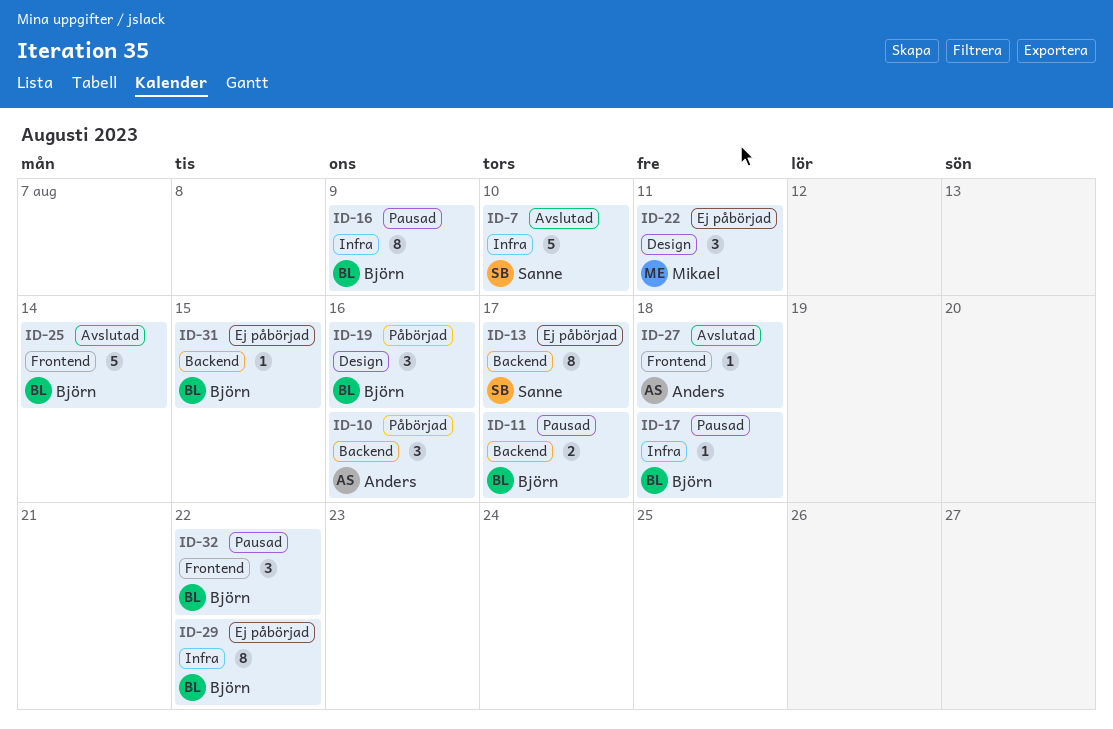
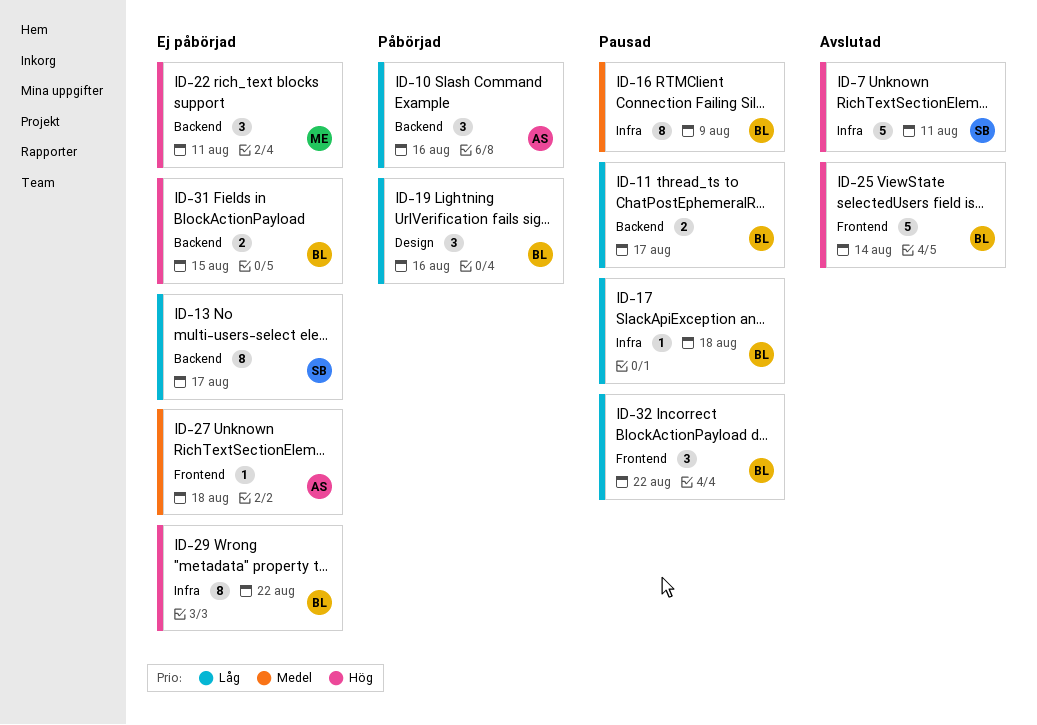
ID-7, due: Aug 10 -> Aug 11
ID-22, label: Design -> Backend
ID-27, status: Avslutad -> Ej påbörjad
ID-31, estimate: 1 -> 2

